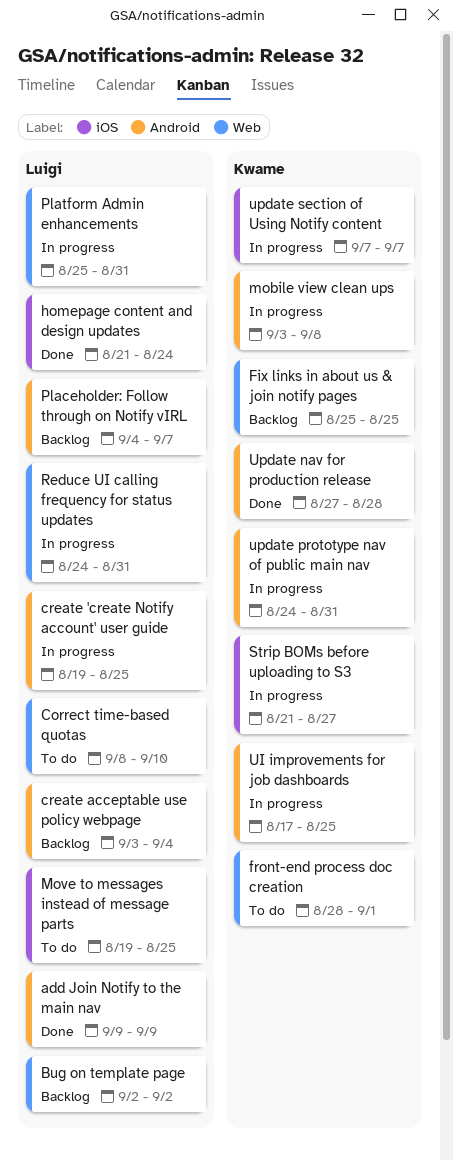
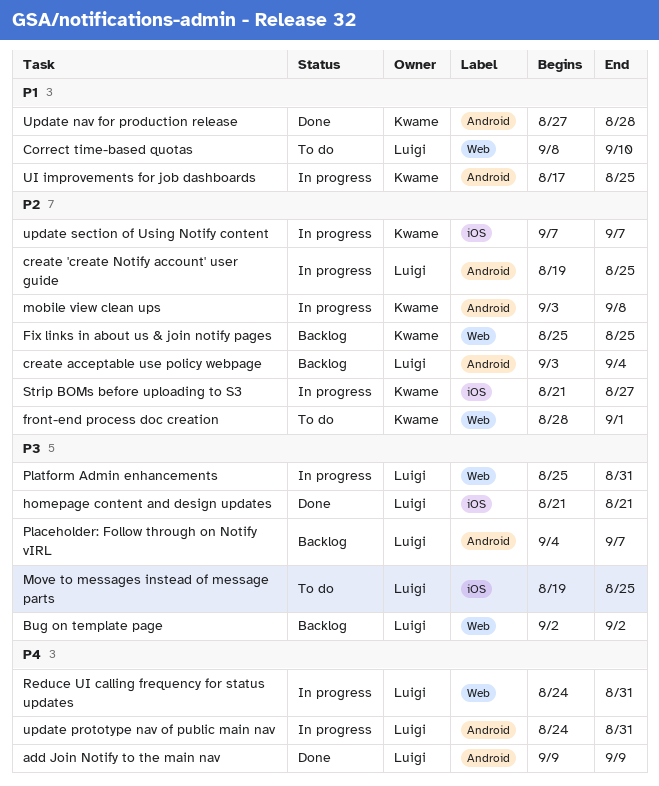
homepage content and design updates, due: Aug 24 -> Aug 21
update prototype nav of public main nav, owner: Kwame -> Luigi

